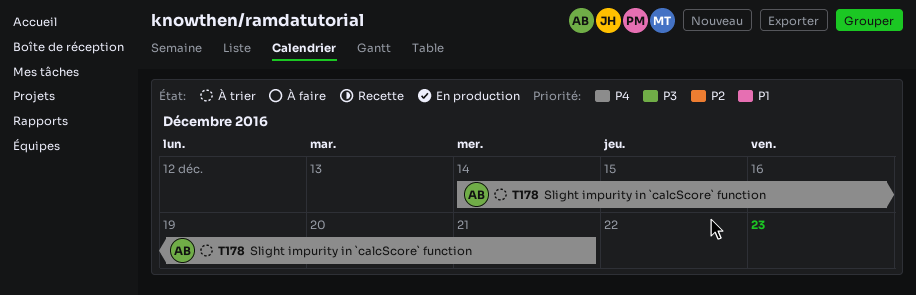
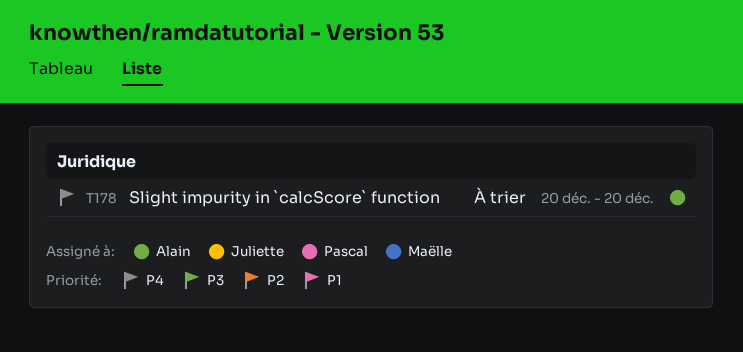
T178, start: Dec 14 -> Dec 20
T178, due: Dec 21 -> Dec 20

